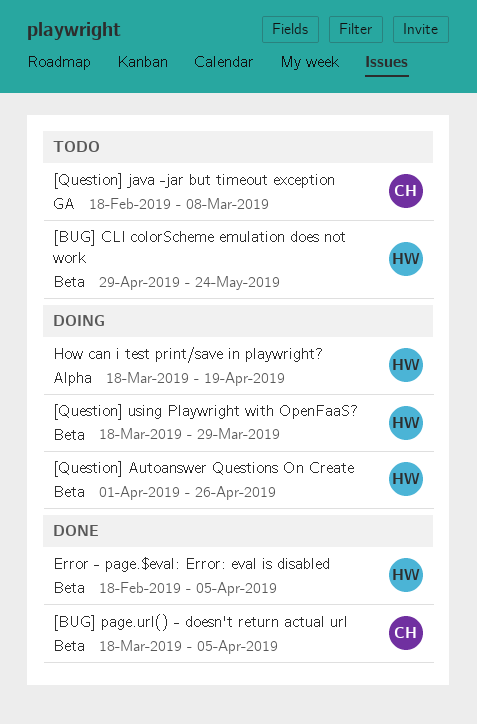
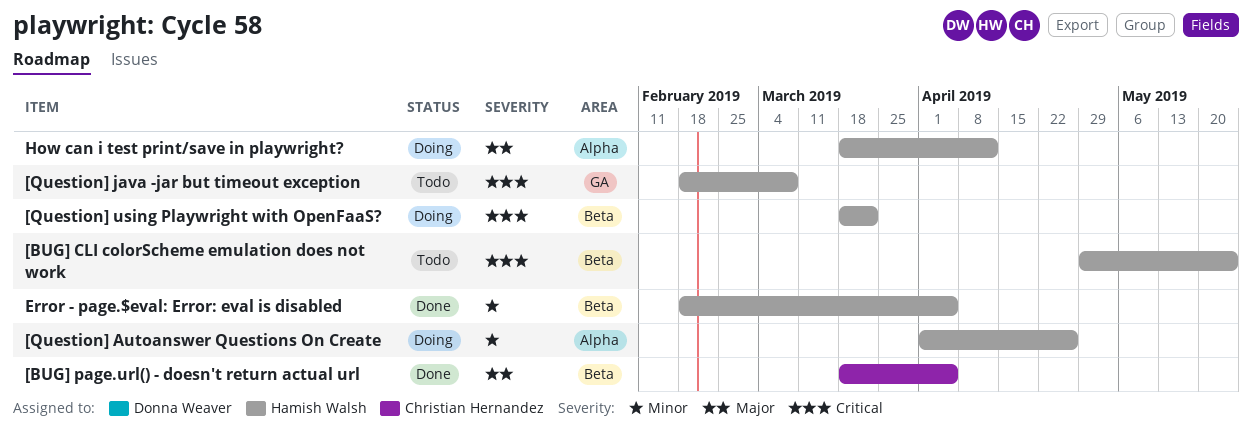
[Question] Autoanswer Questions On Create, label: Beta -> Alpha
[Question] java -jar but timeout exception, owner: Christian Hernandez -> Hamish Walsh
[Question] using Playwright with OpenFaaS?, due: Mar 29 -> Mar 22
How can i test print/save in playwright?, due: Apr 19 -> Apr 12

